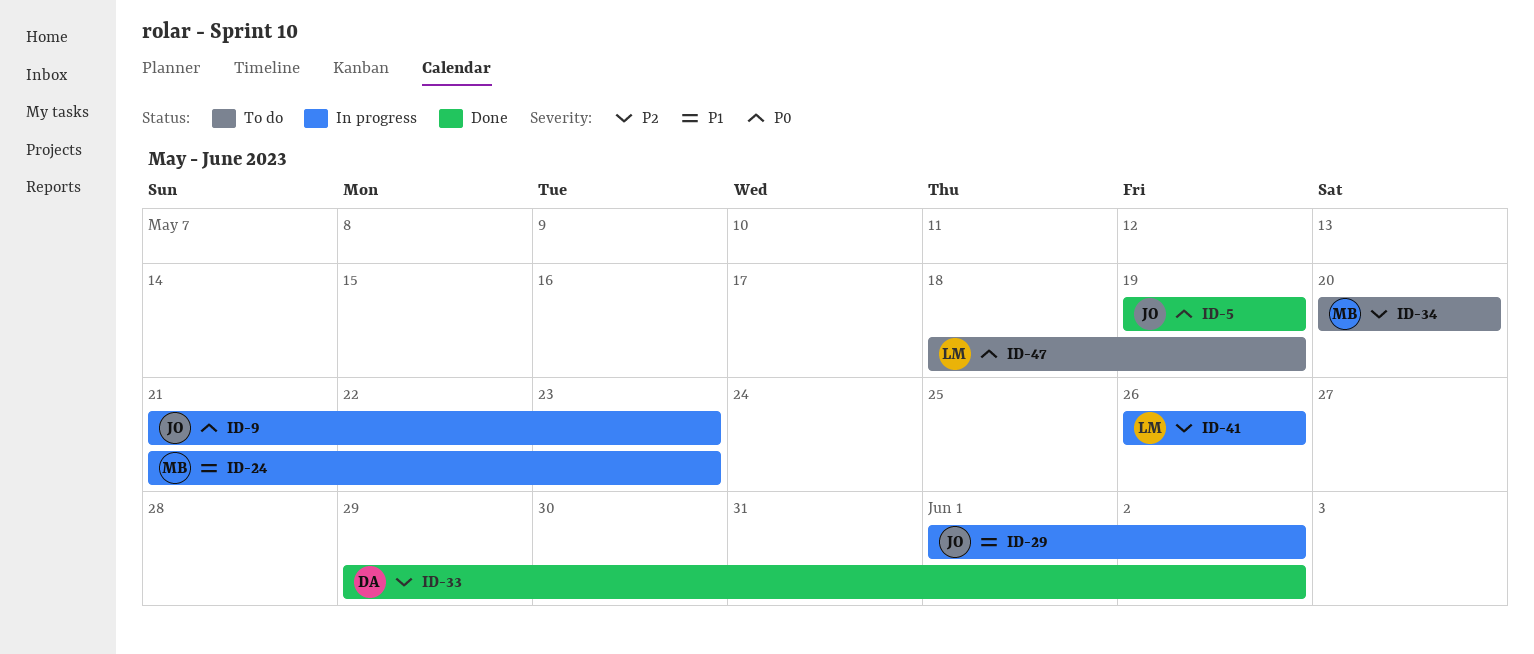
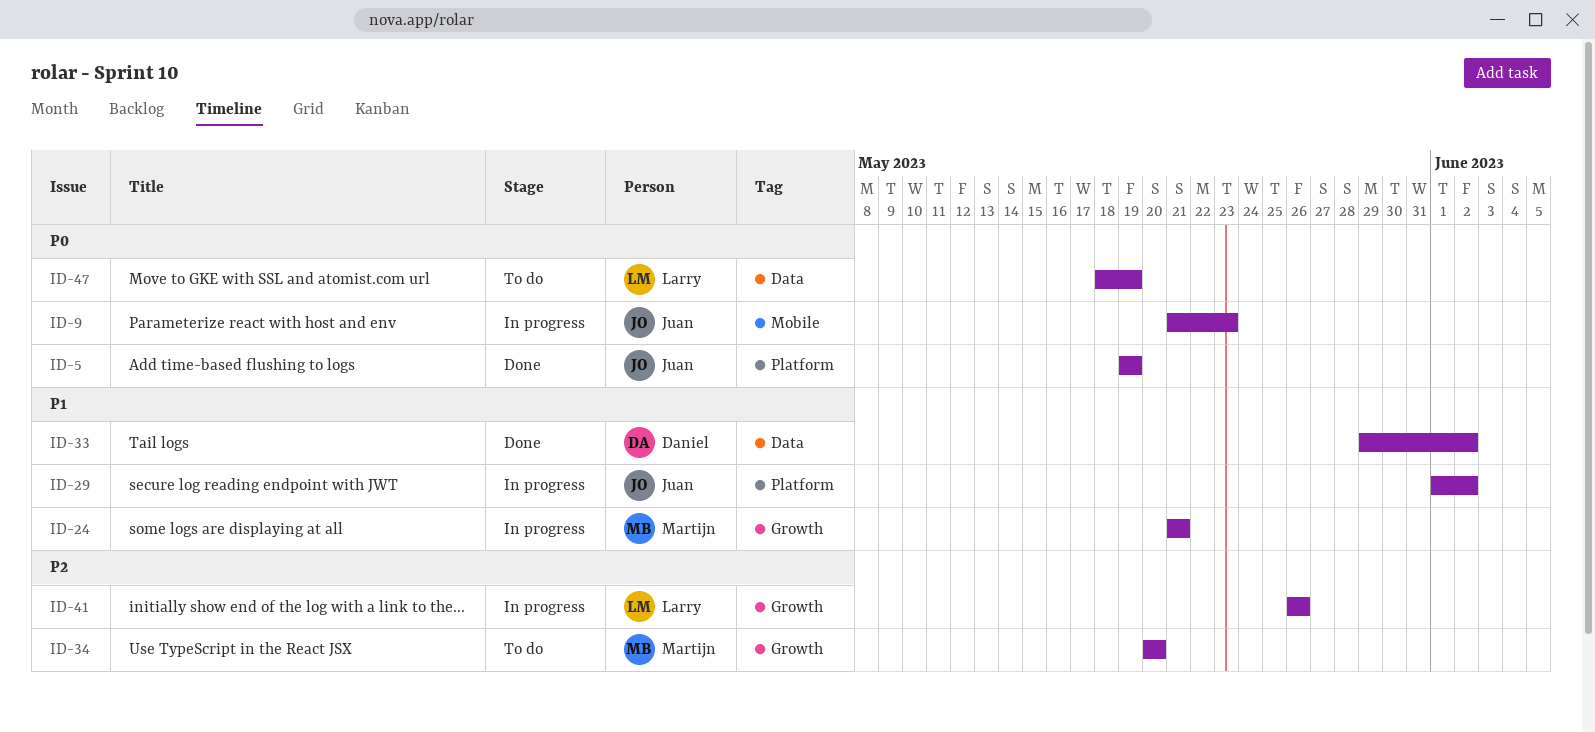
ID-24, due: May 23 -> May 21
ID-33, priority: P2 -> P1

